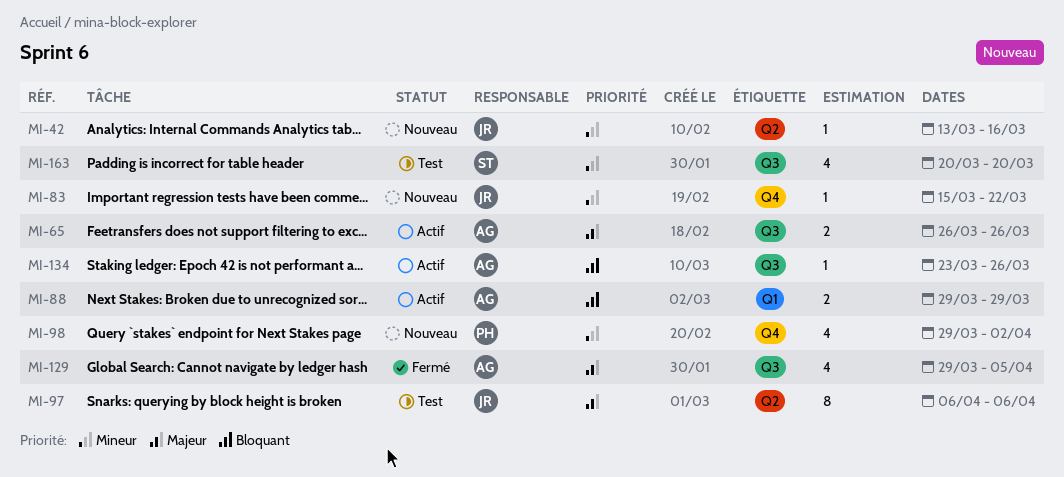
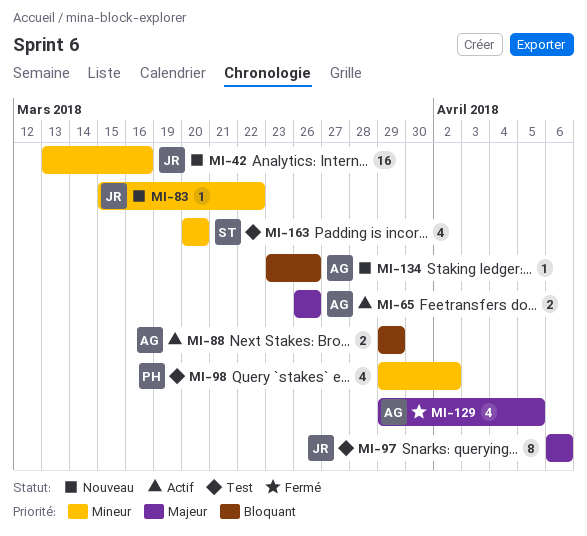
MI-42, estimate: 1 -> 16
MI-98, status: Nouveau -> Test
MI-134, status: Actif -> Nouveau

